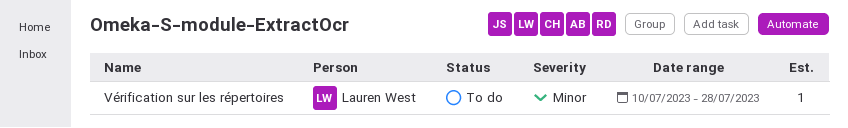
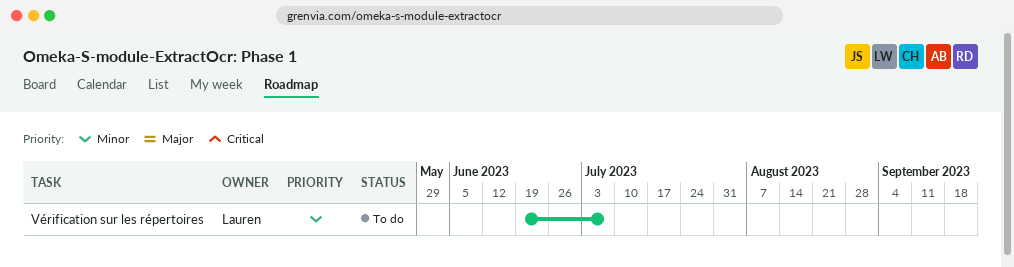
Vérification sur les répertoires, start: Jul 10 -> Jun 19
Vérification sur les répertoires, due: Jul 28 -> Jul 7

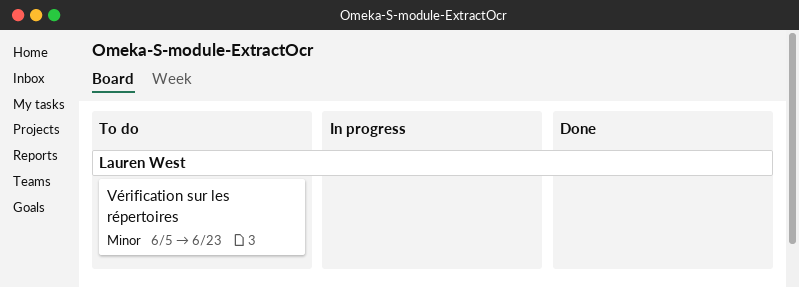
Vérification sur les répertoires, start: Jun 19 -> Jun 5
Vérification sur les répertoires, due: Jul 7 -> Jun 23

